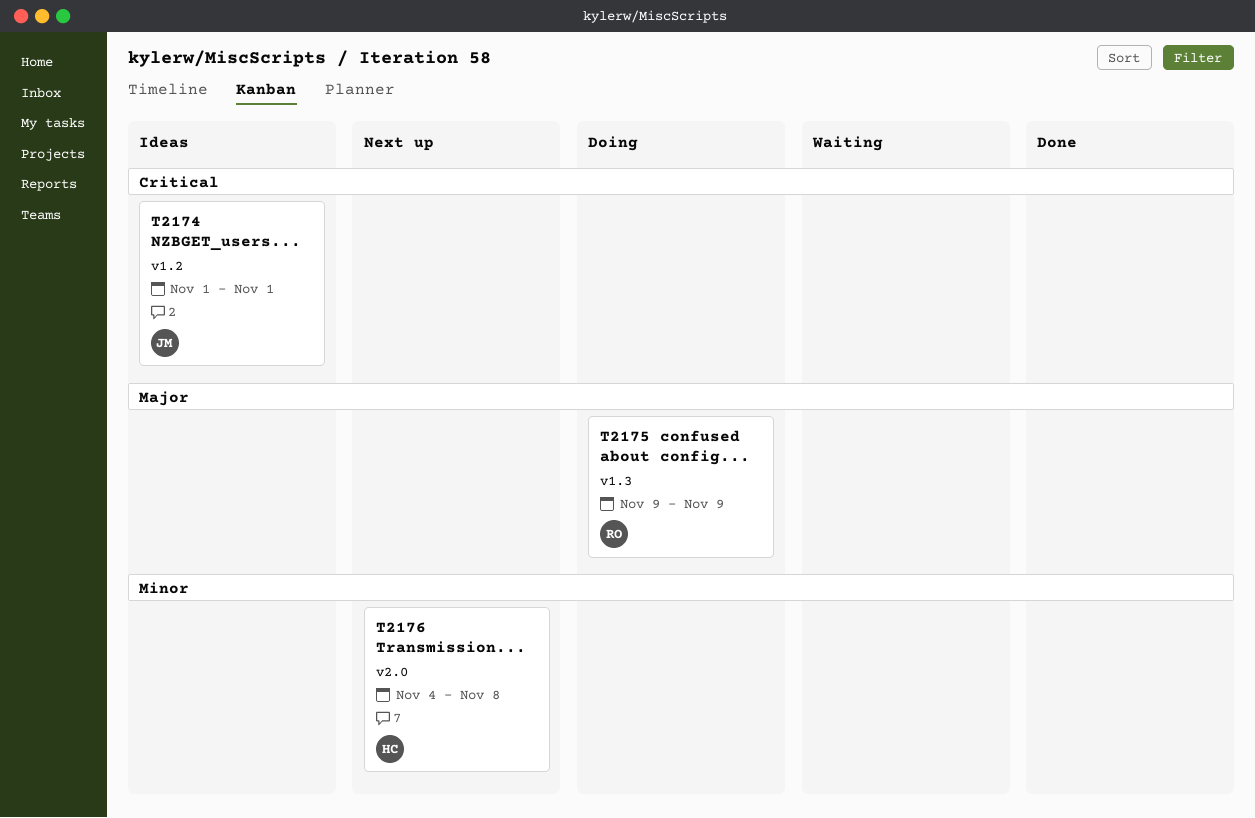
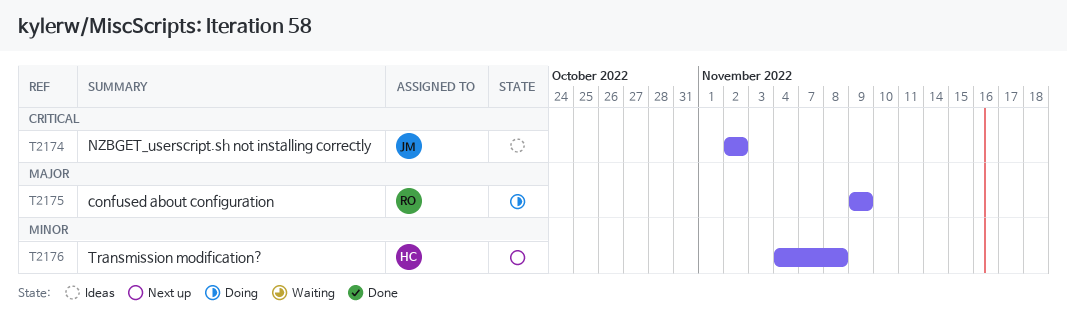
T2174, start: Nov 1 -> Nov 2
T2174, due: Nov 1 -> Nov 2

